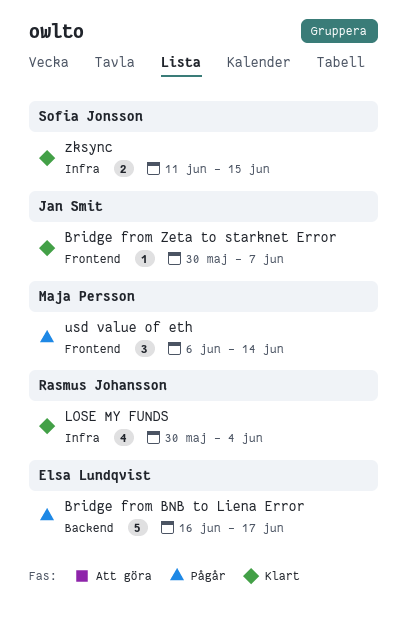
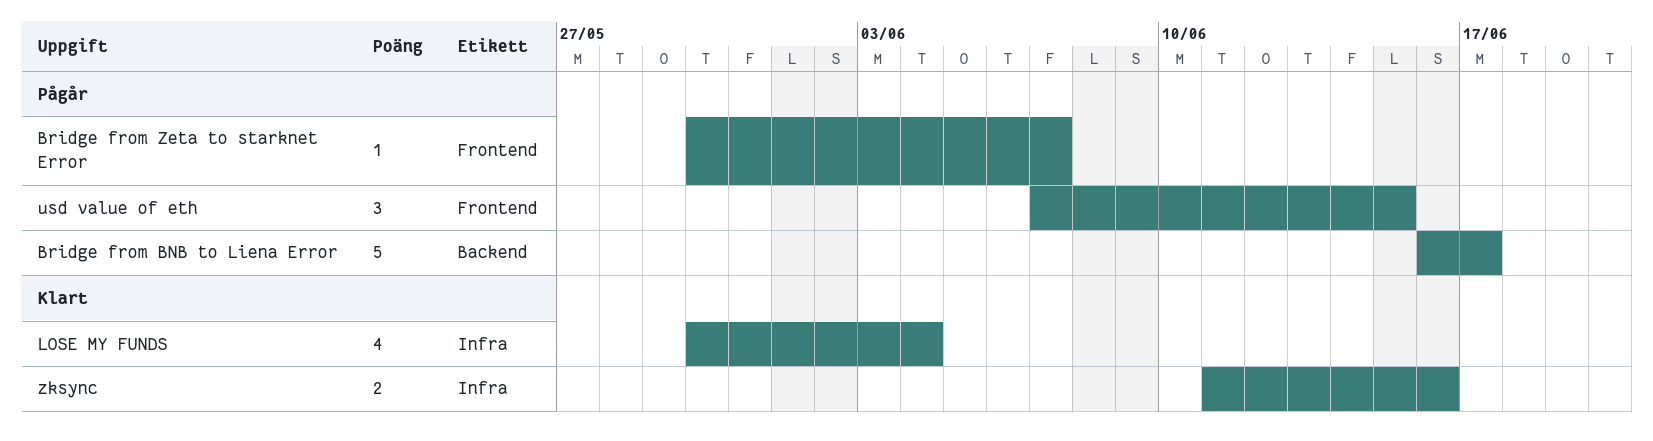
Bridge from Zeta to starknet Error, status: Klart -> Pågår
usd value of eth, start: Jun 6 -> Jun 7
usd value of eth, due: Jun 14 -> Jun 15
zksync, due: Jun 15 -> Jun 16

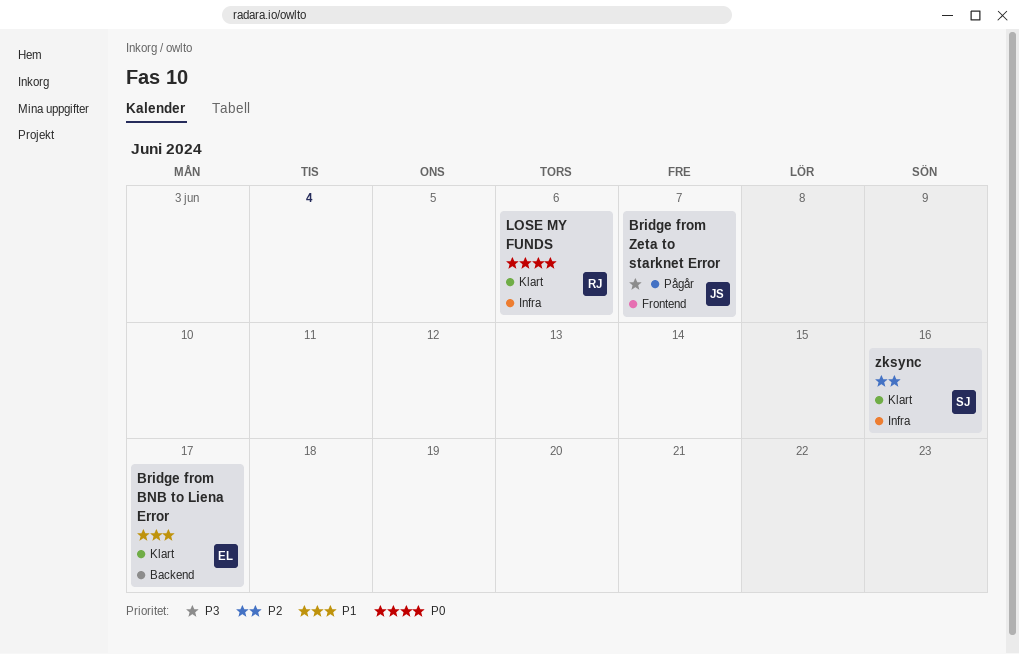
Bridge from BNB to Liena Error, status: Pågår -> Klart
LOSE MY FUNDS, due: Jun 4 -> Jun 6
usd value of eth: present -> none

